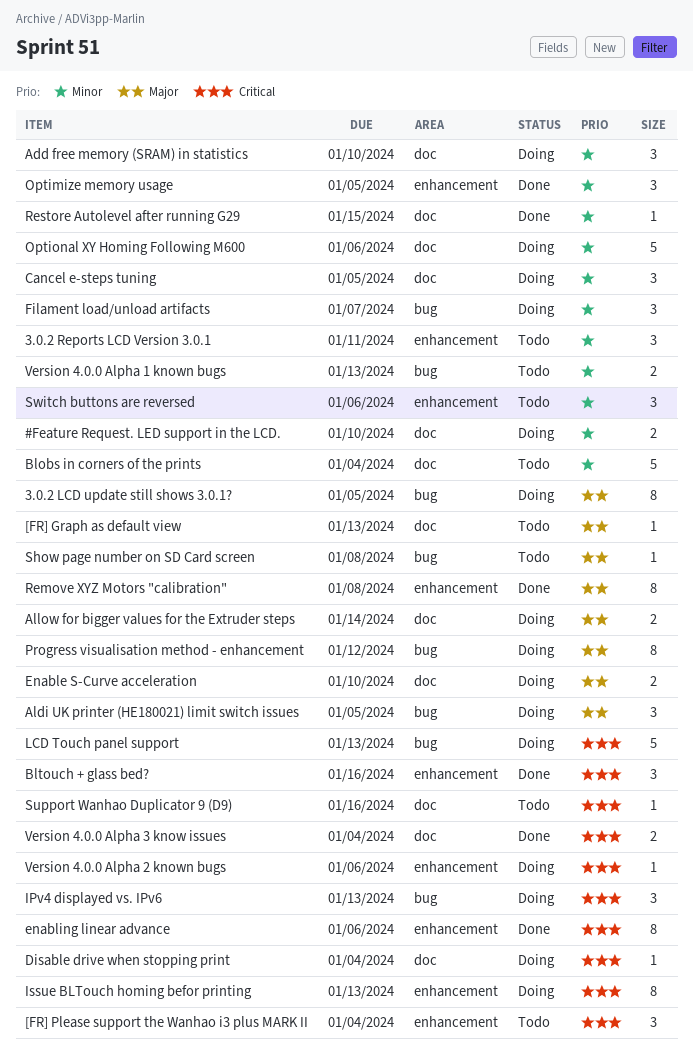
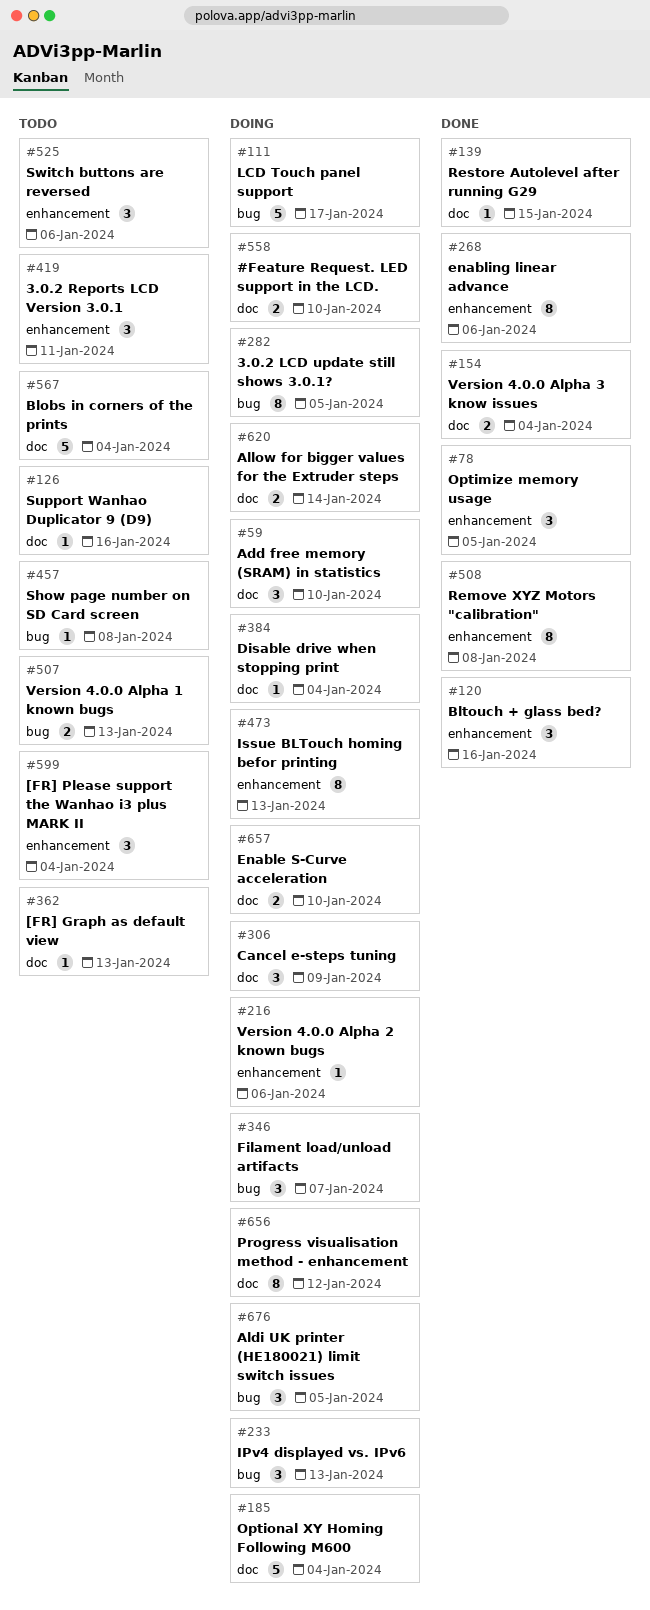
Cancel e-steps tuning, due: Jan 5 -> Jan 9
LCD Touch panel support, due: Jan 13 -> Jan 17
Optional XY Homing Following M600, due: Jan 6 -> Jan 4
Progress visualisation method - enhancement, label: bug -> doc

